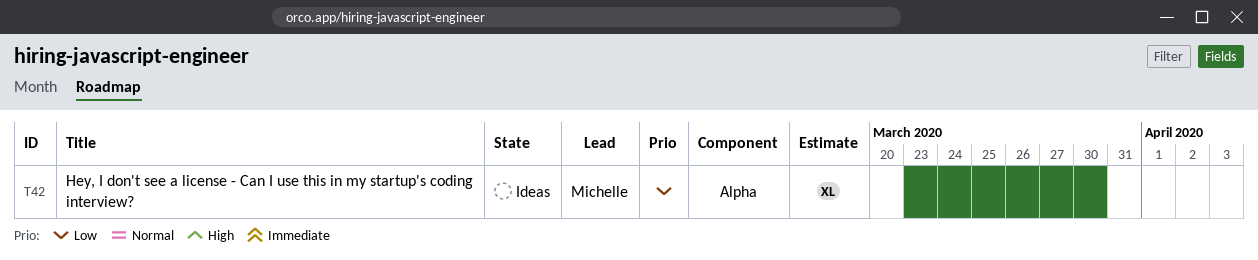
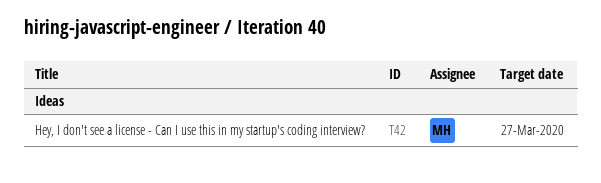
T42, due: Mar 30 -> Mar 27

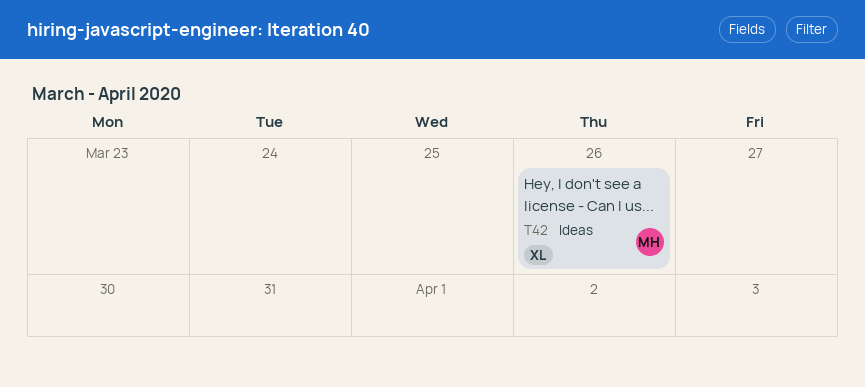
T42, due: Mar 27 -> Mar 26

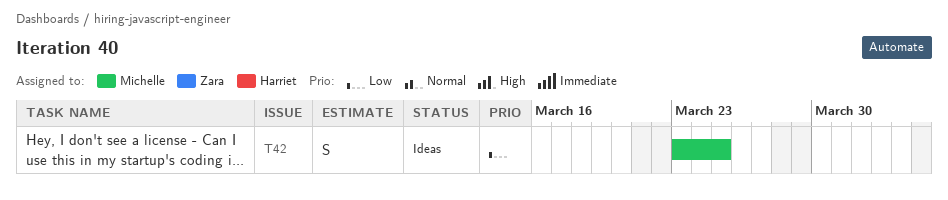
T42, estimate: XL -> S
T42, due: Mar 26 -> Mar 25

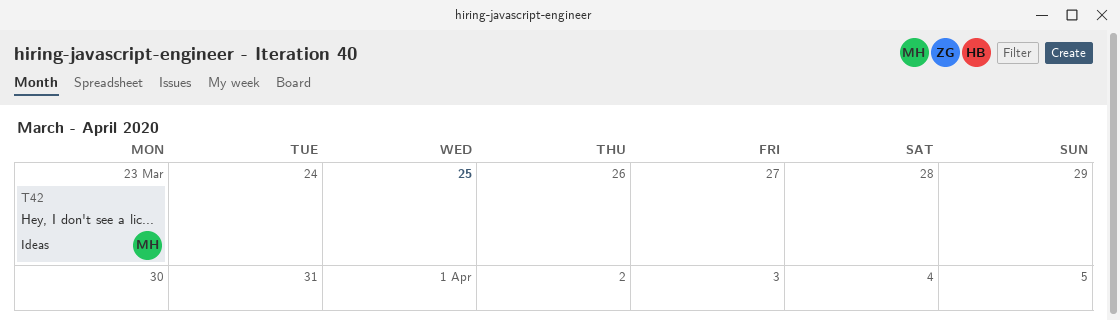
T42, due: Mar 25 -> Mar 23

